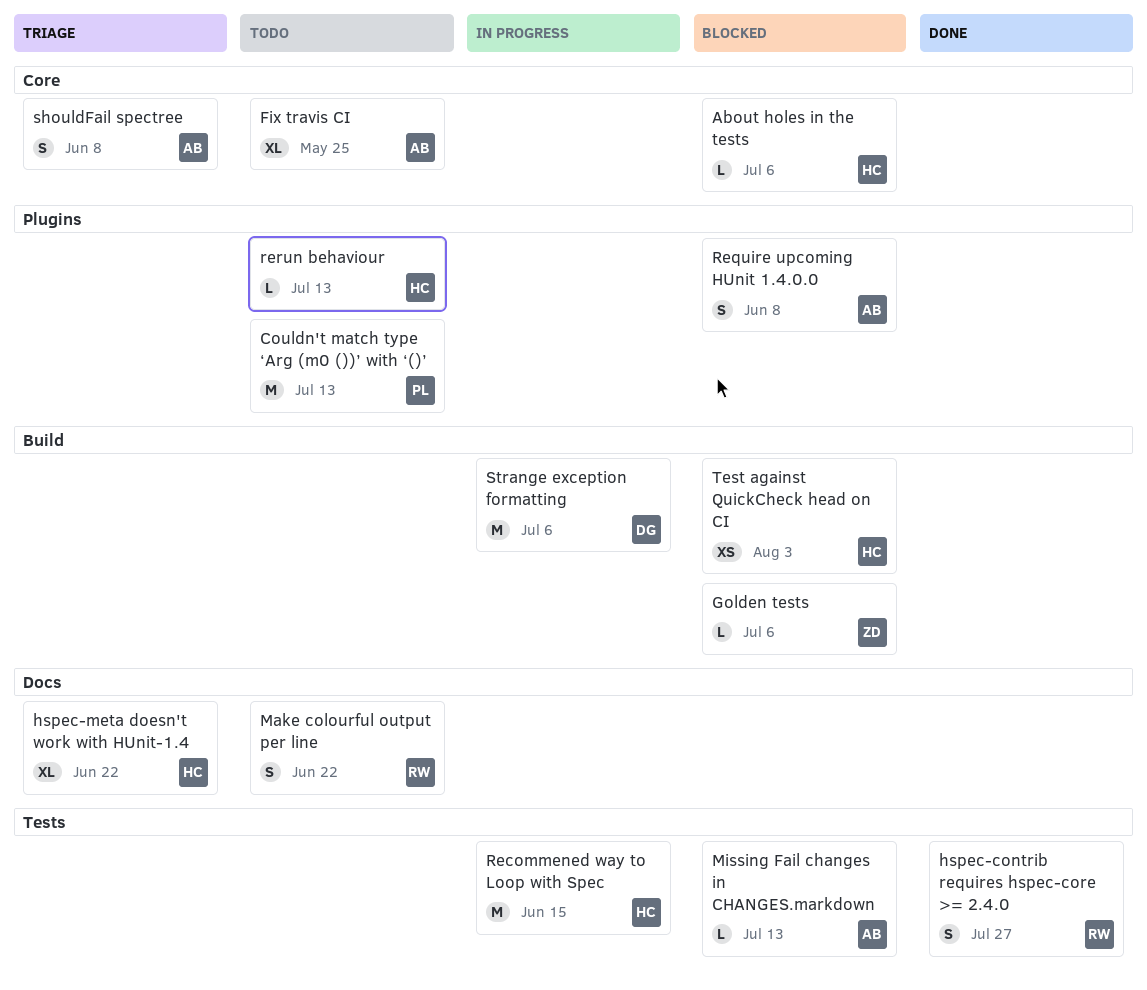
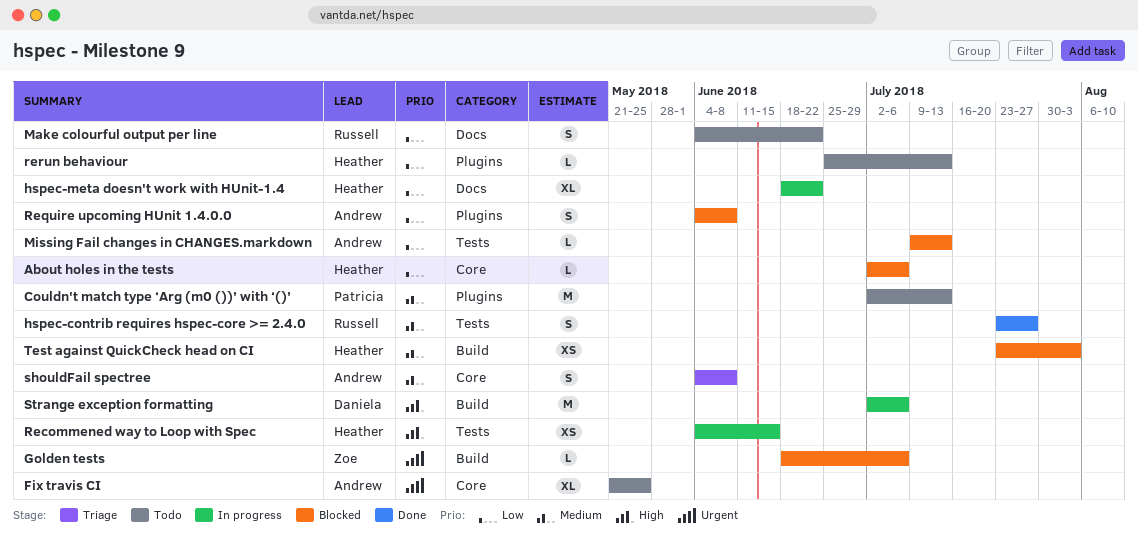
hspec-meta doesn't work with HUnit-1.4, status: Triage -> In progress
Recommened way to Loop with Spec, estimate: M -> XS

